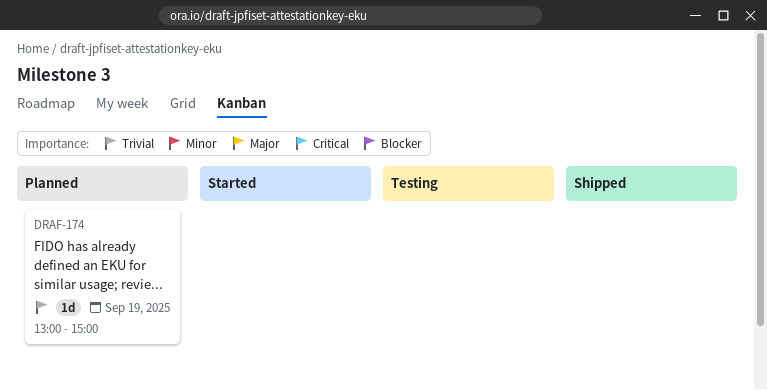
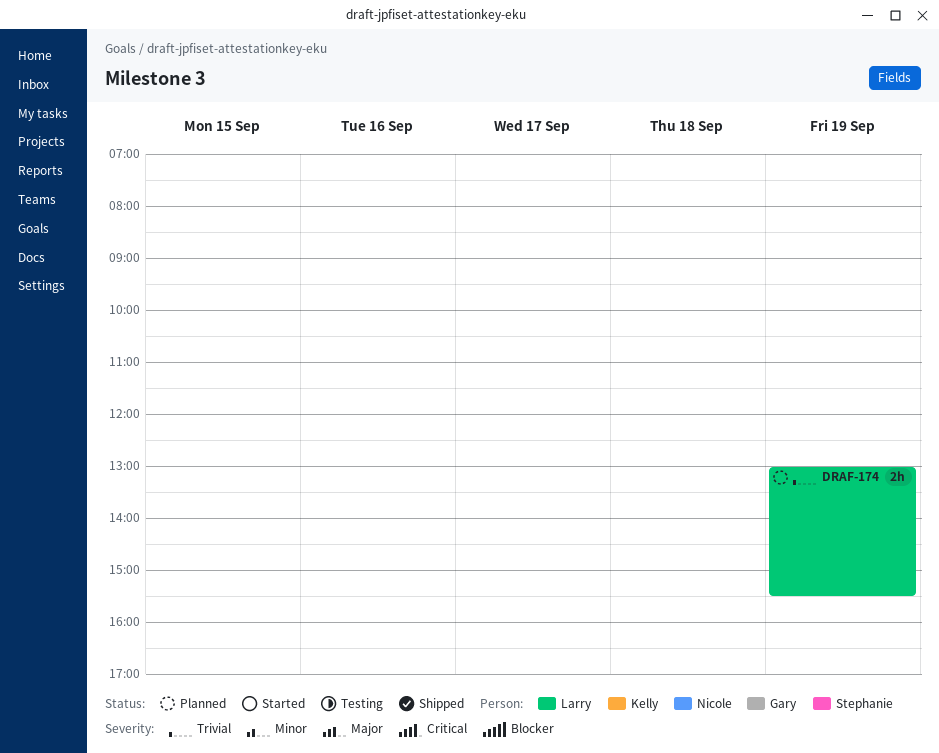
DRAF-174, estimate: 1d -> 2h
DRAF-174, ends: 15:00 -> 15:30

